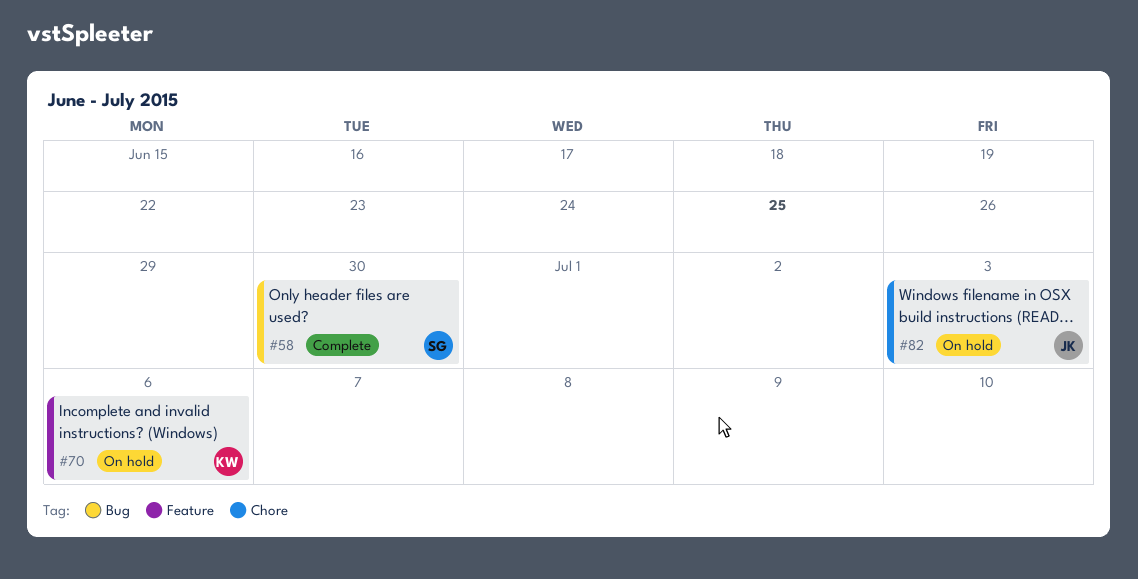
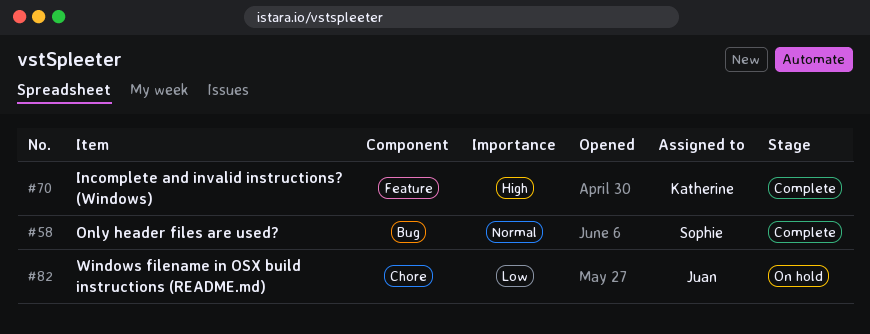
#70, status: On hold -> Complete

